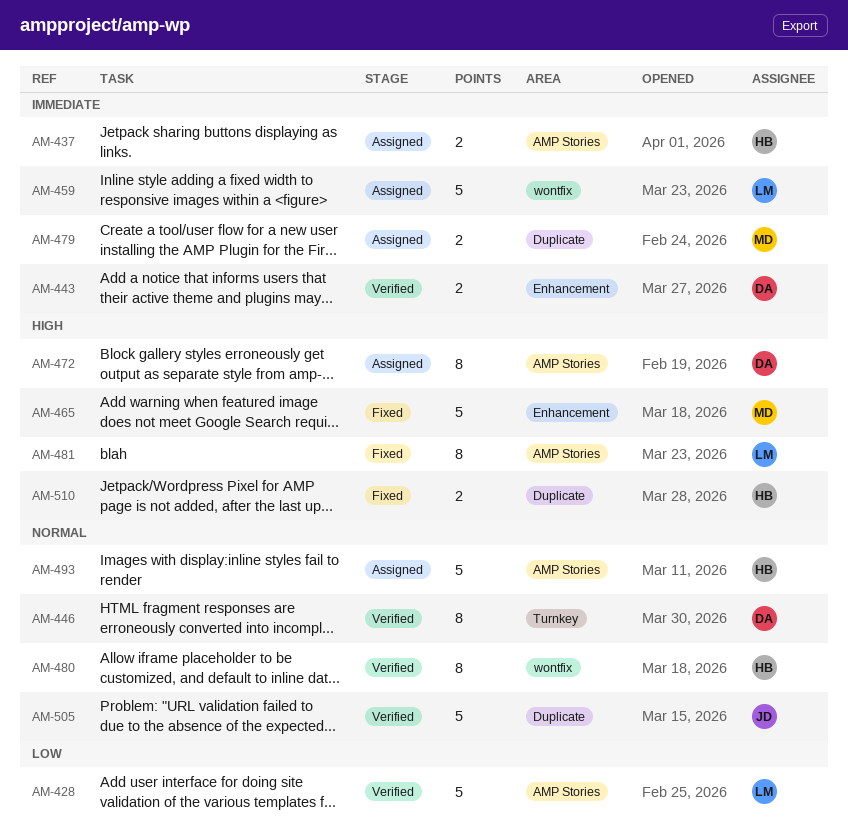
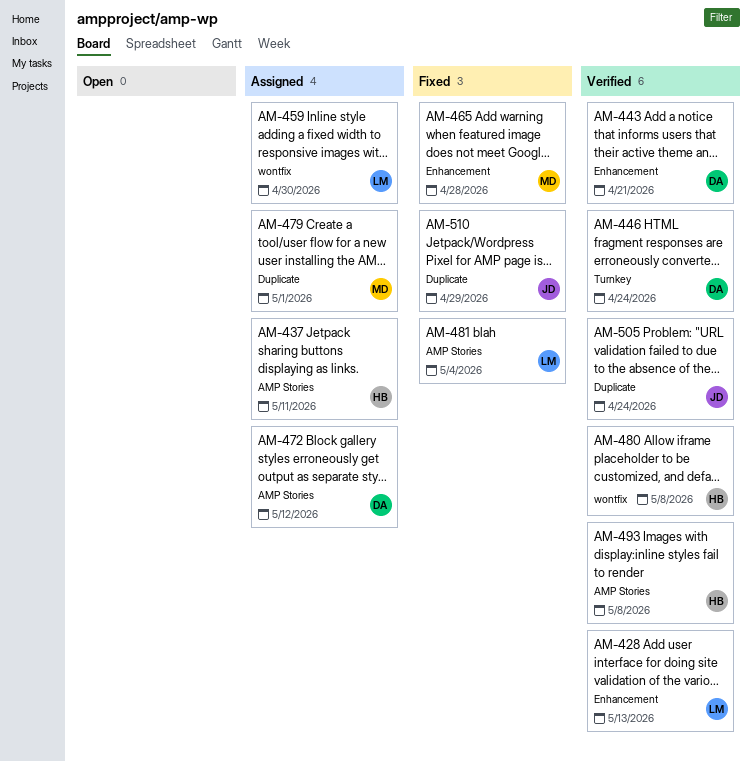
AM-428, label: AMP Stories -> Enhancement
AM-493, status: Assigned -> Verified
AM-510, owner: HB -> JD

